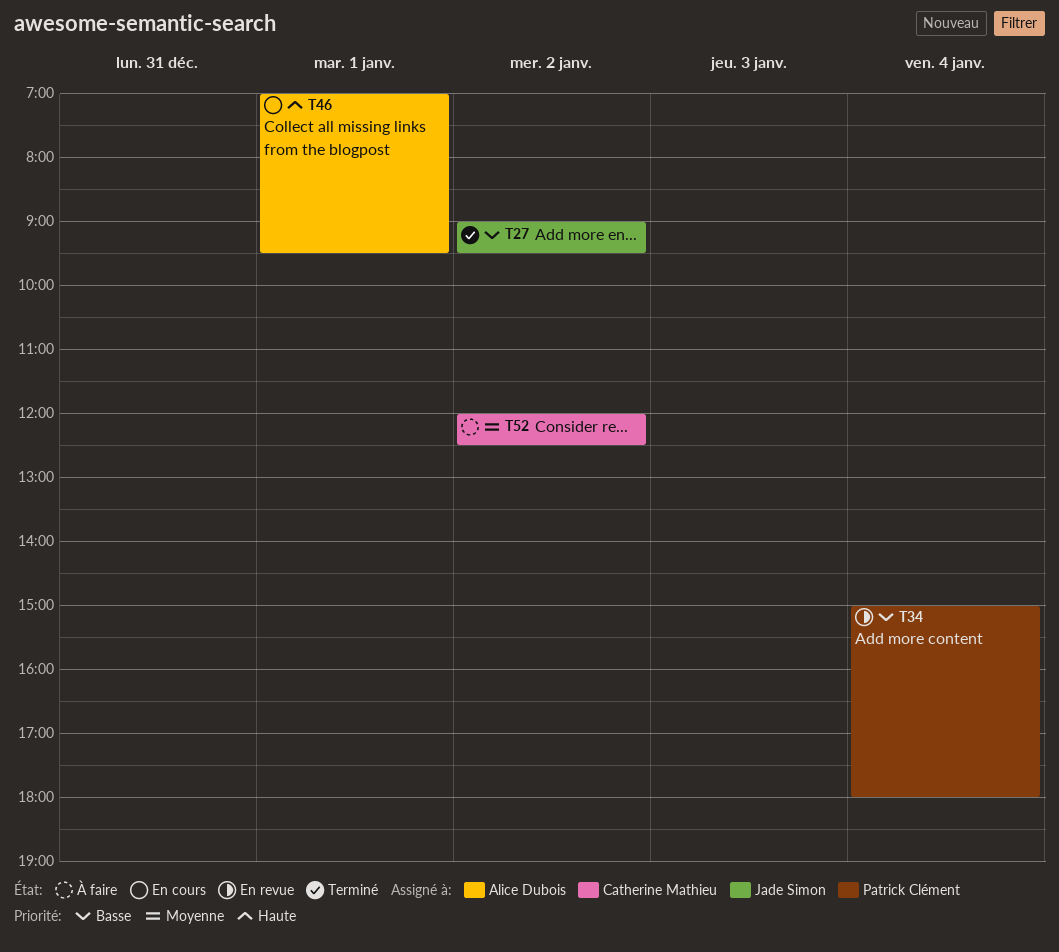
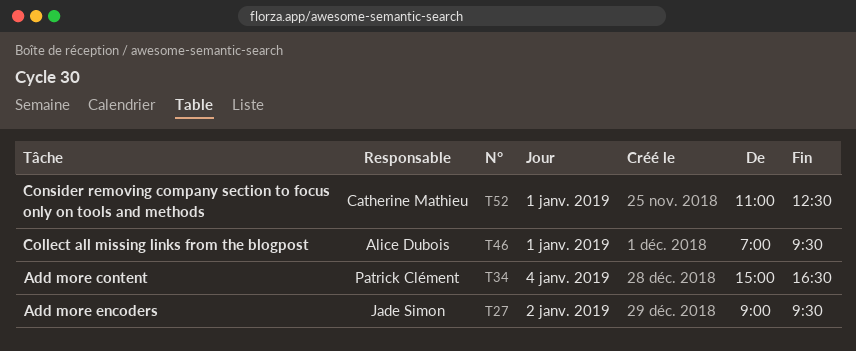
T34, ends: 18:00 -> 16:30
T52, day: Jan 2 -> Jan 1
T52, begins: 12:00 -> 11:00

